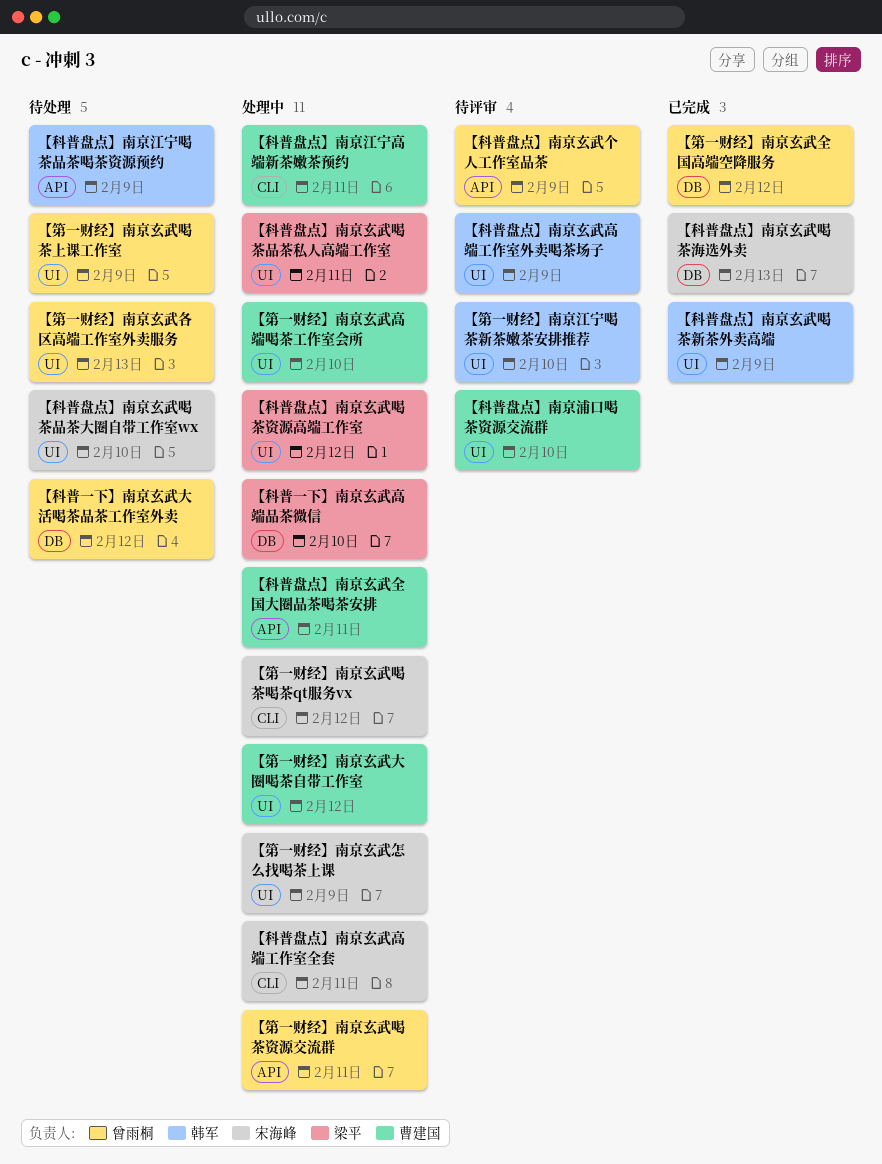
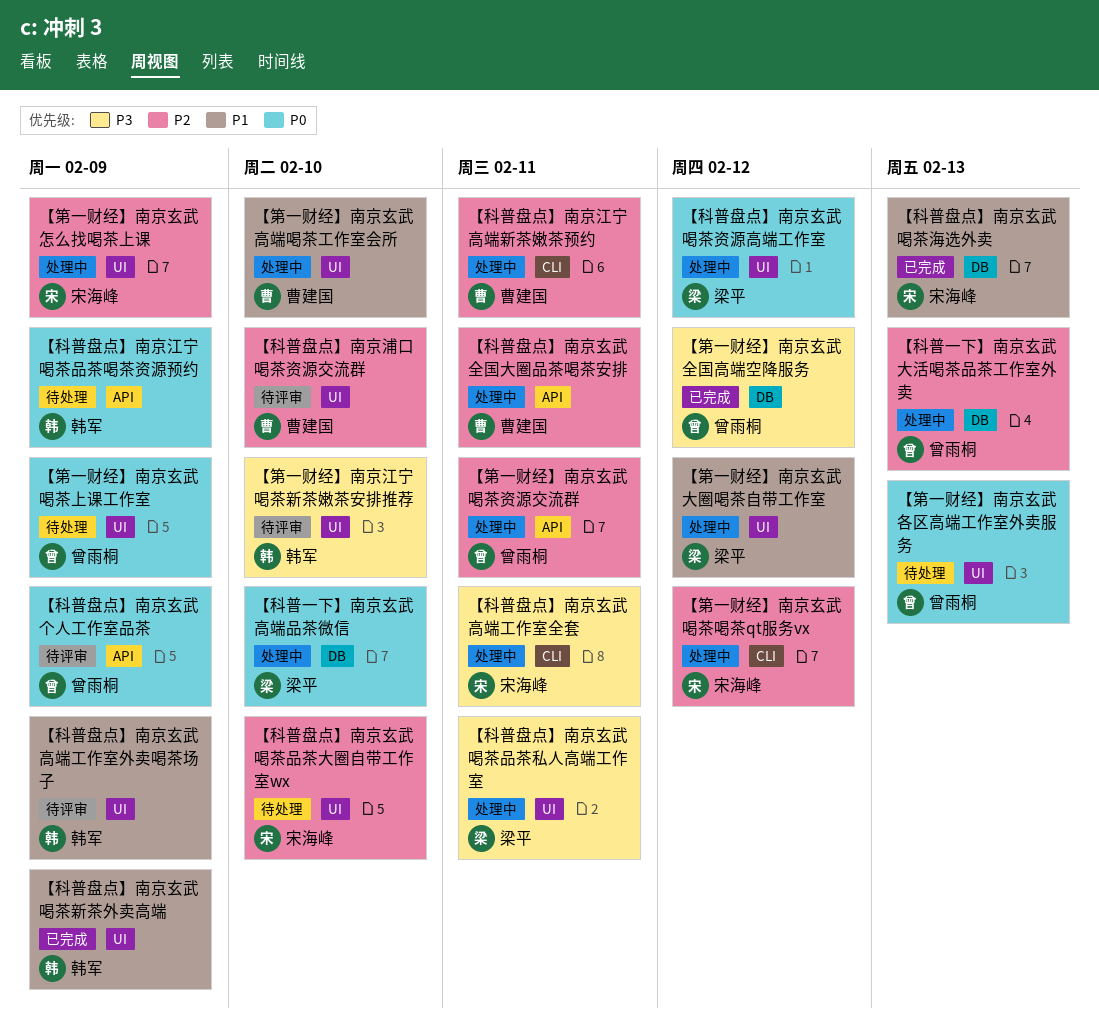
【科普一下】南京玄武大活喝茶品茶工作室外卖, status: 待处理 -> 处理中
【科普一下】南京玄武大活喝茶品茶工作室外卖, due: Feb 12 -> Feb 13
【第一财经】南京玄武大圈喝茶自带工作室, owner: 曹建国 -> 梁平

